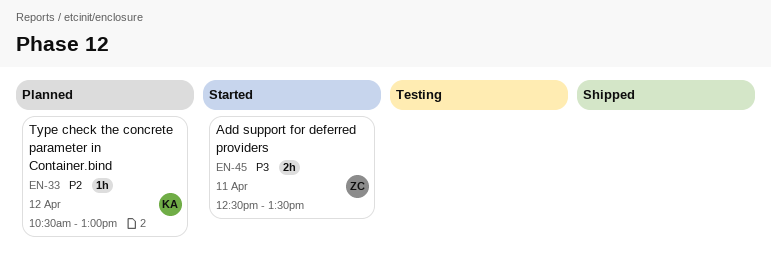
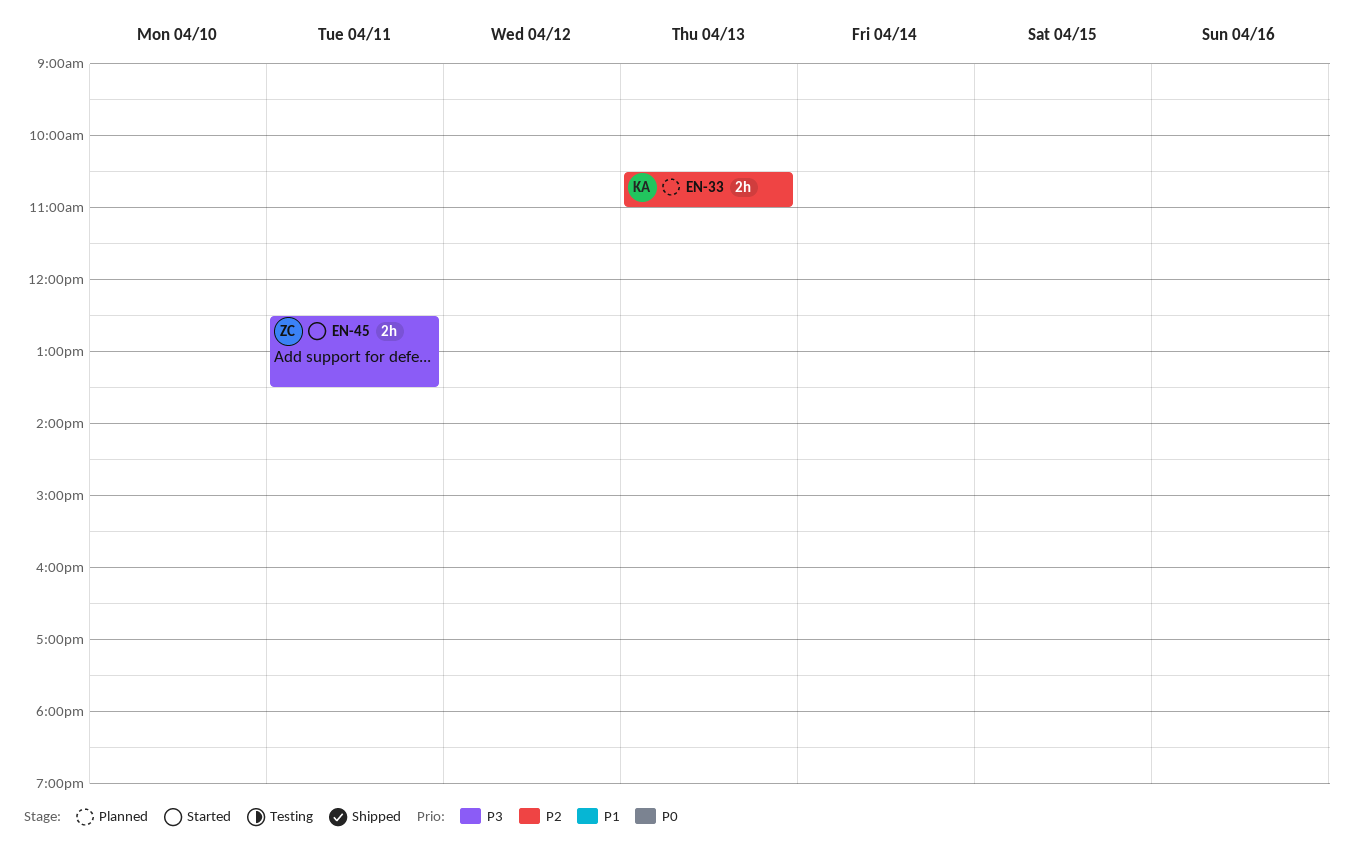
EN-33, estimate: 1h -> 2h
EN-33, day: Apr 12 -> Apr 13
EN-33, ends: 13:00 -> 11:00

